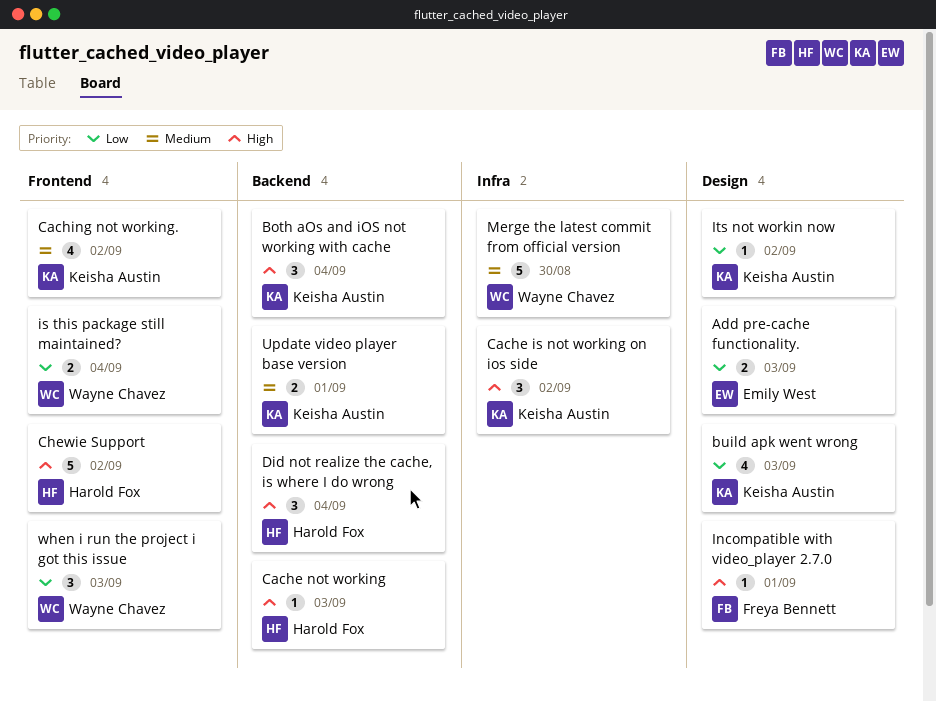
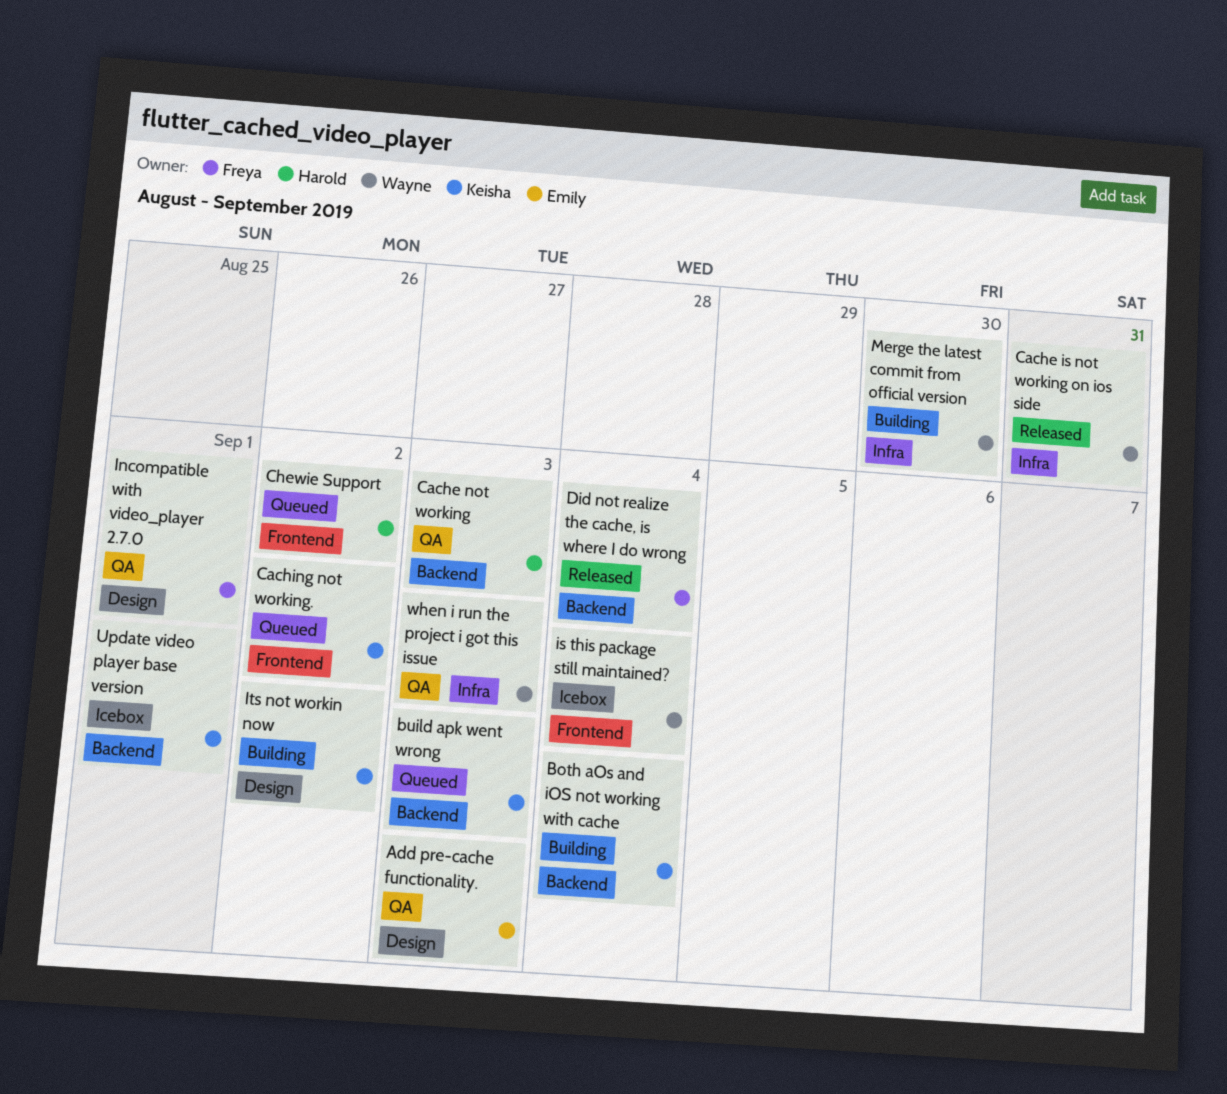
build apk went wrong, label: Design -> Backend
Cache is not working on ios side, owner: Keisha Austin -> Wayne Chavez
Cache is not working on ios side, due: Sep 2 -> Aug 31
Did not realize the cache, is where I do wrong, owner: Harold Fox -> Freya Bennett
when i run the project i got this issue, label: Frontend -> Infra

